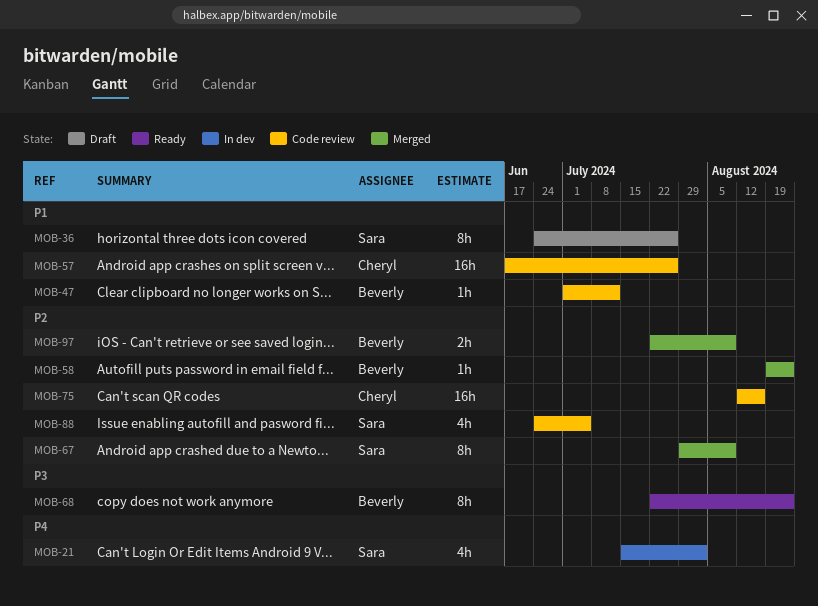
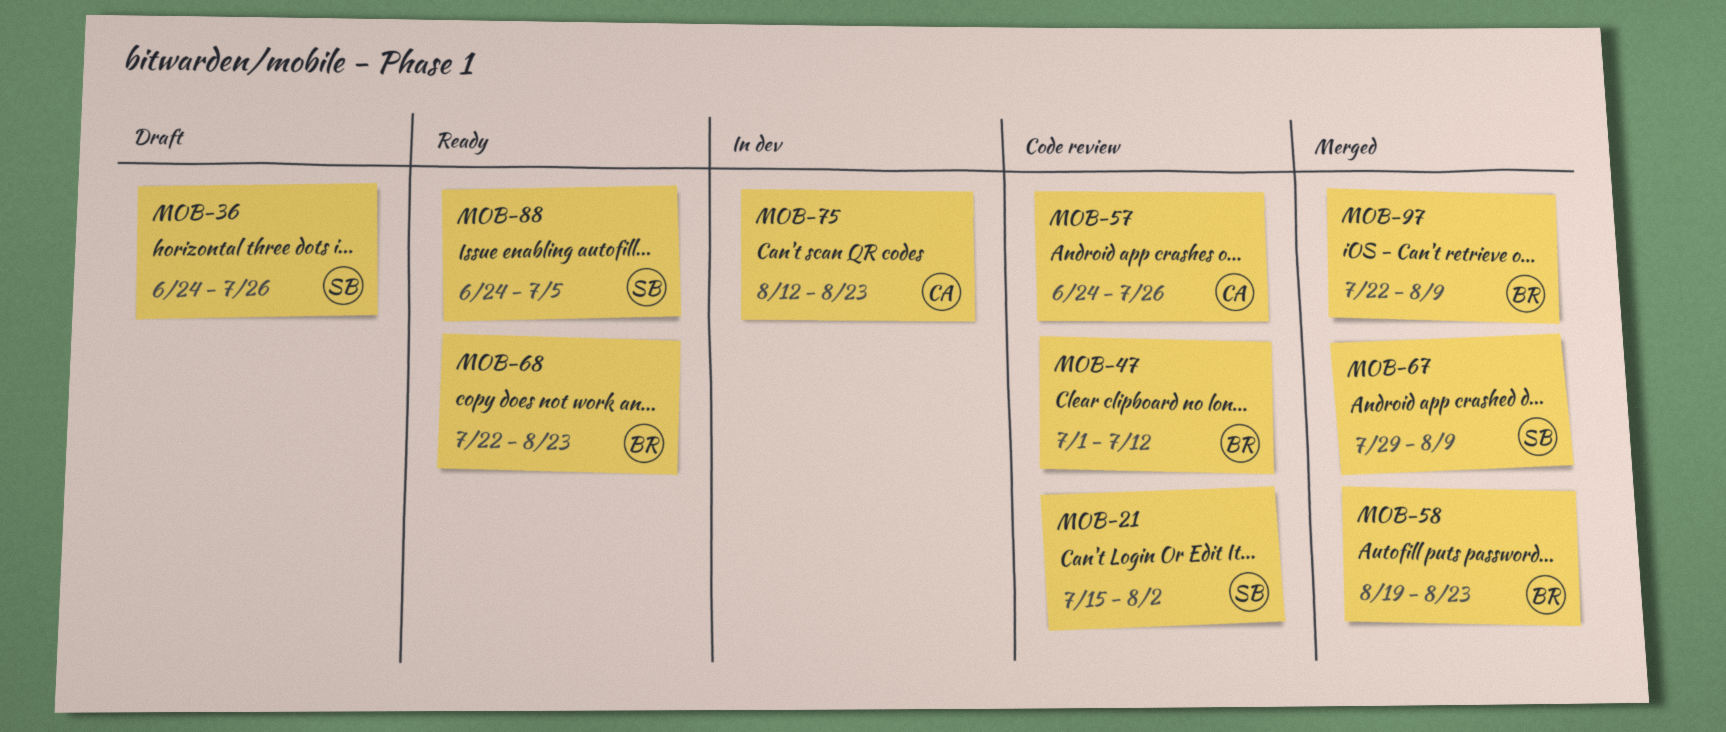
MOB-21, status: In dev -> Code review
MOB-57, start: Jun 17 -> Jun 24
MOB-75, status: Code review -> In dev
MOB-75, due: Aug 16 -> Aug 23
MOB-88, status: Code review -> Ready

